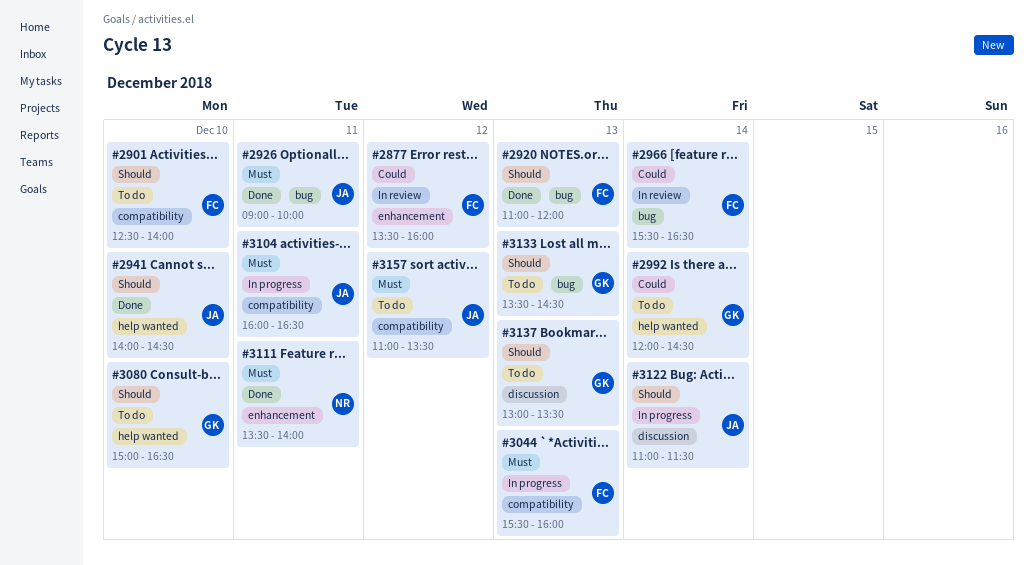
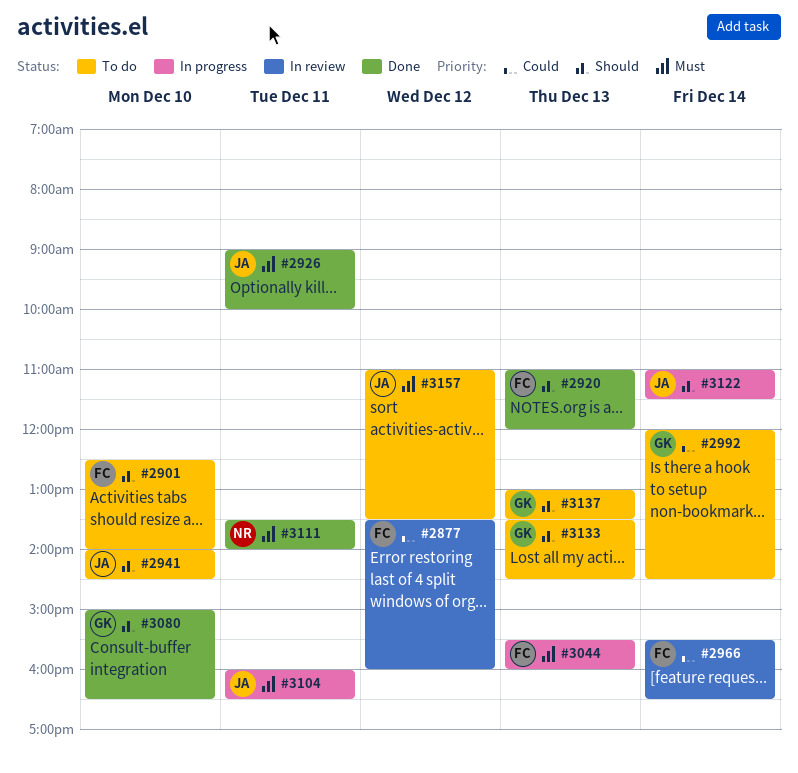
#2941, status: Done -> To do
#3080, status: To do -> Done

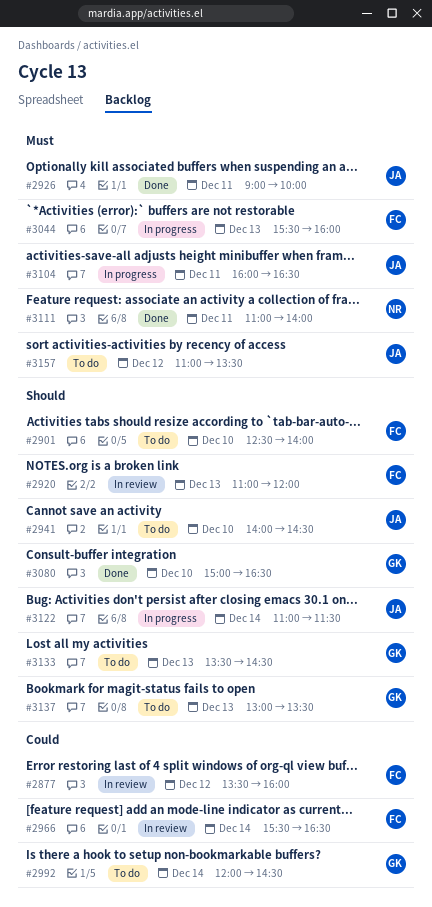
#2920, status: Done -> In review
#3111, begins: 13:30 -> 11:00

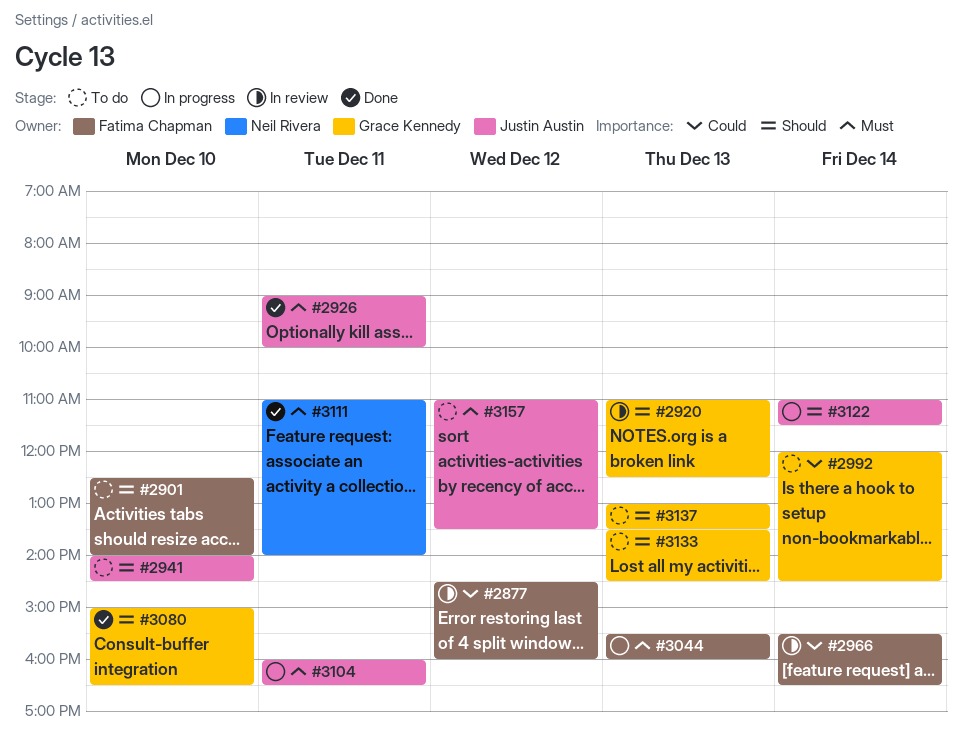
#2877, begins: 13:30 -> 14:30
#2920, owner: Fatima Chapman -> Grace Kennedy
#2920, ends: 12:00 -> 12:30

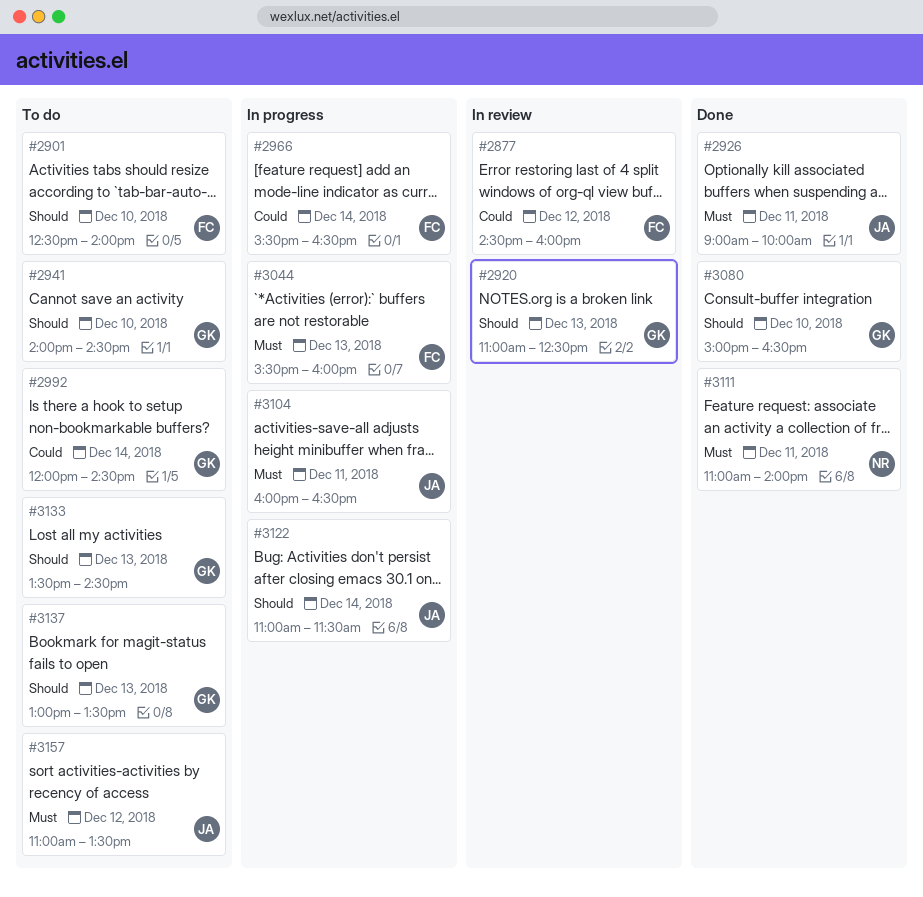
#2941, owner: Justin Austin -> Grace Kennedy
#2966, status: In review -> In progress

